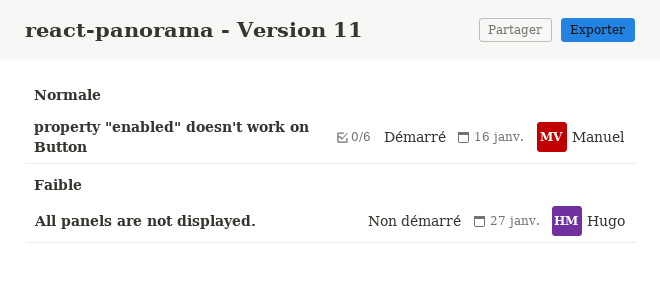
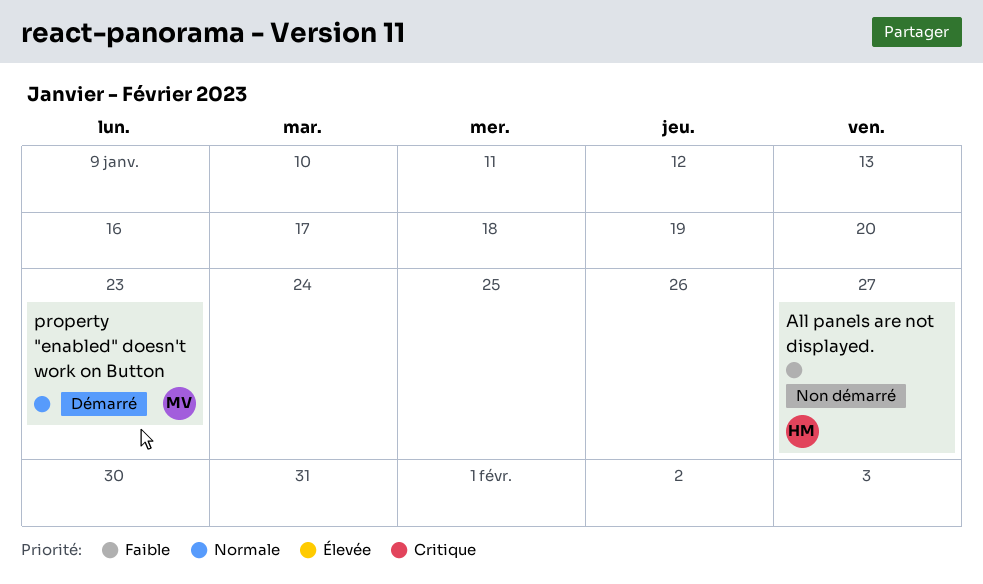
property "enabled" doesn't work on Button, due: Jan 16 -> Jan 23

